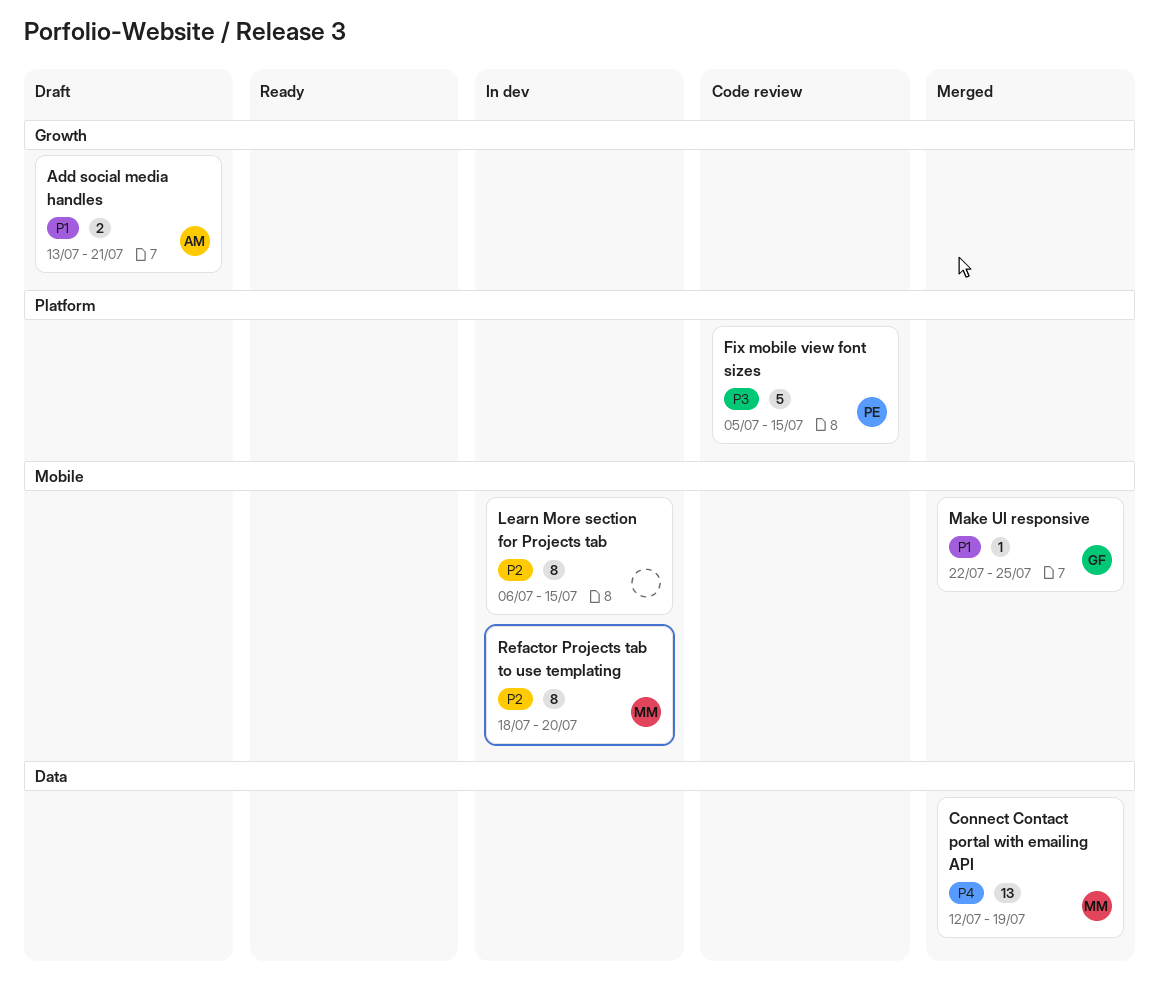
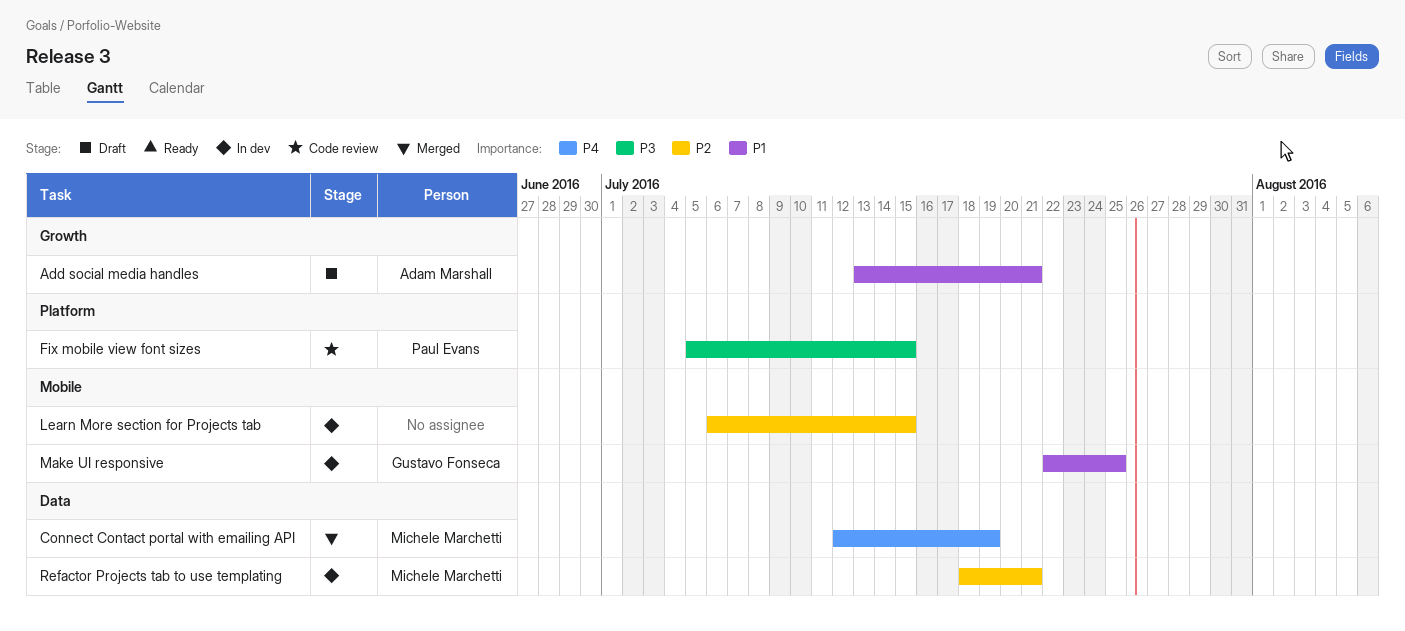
Make UI responsive, status: Merged -> In dev
Refactor Projects tab to use templating, label: Mobile -> Data
Refactor Projects tab to use templating, due: Jul 20 -> Jul 21

